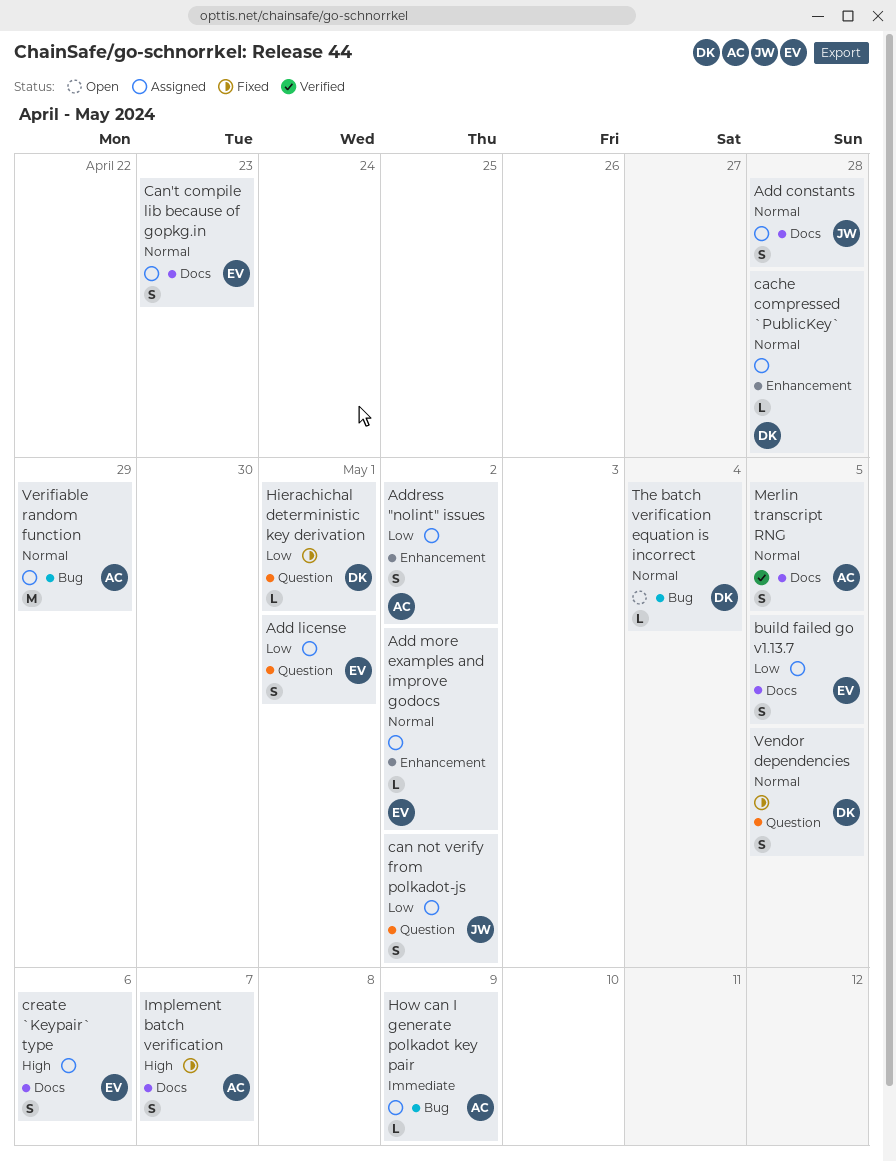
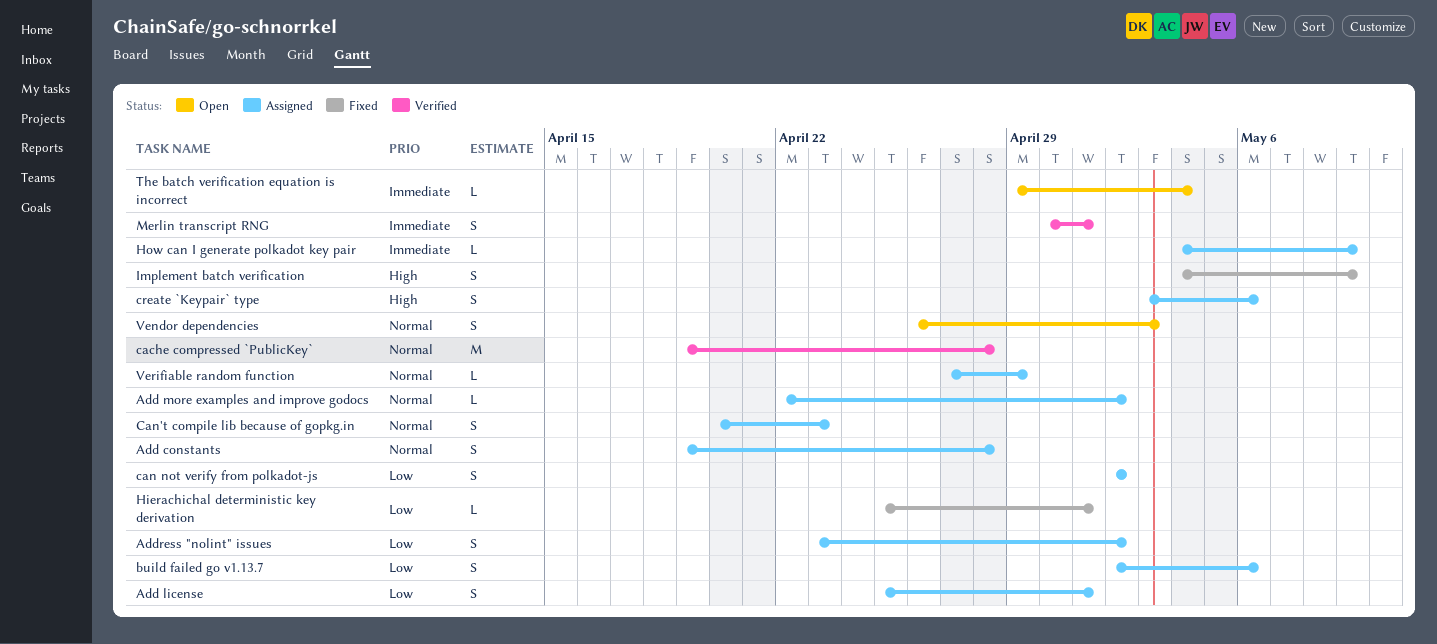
build failed go v1.13.7, due: May 5 -> May 6
cache compressed `PublicKey`, status: Assigned -> Verified
cache compressed `PublicKey`, estimate: L -> M
Implement batch verification, due: May 7 -> May 9
Merlin transcript RNG, priority: Normal -> Immediate
Merlin transcript RNG, due: May 5 -> May 1
The batch verification equation is incorrect, priority: Normal -> Immediate
Vendor dependencies, status: Fixed -> Open
Vendor dependencies, due: May 5 -> May 3
Verifiable random function, estimate: M -> L

